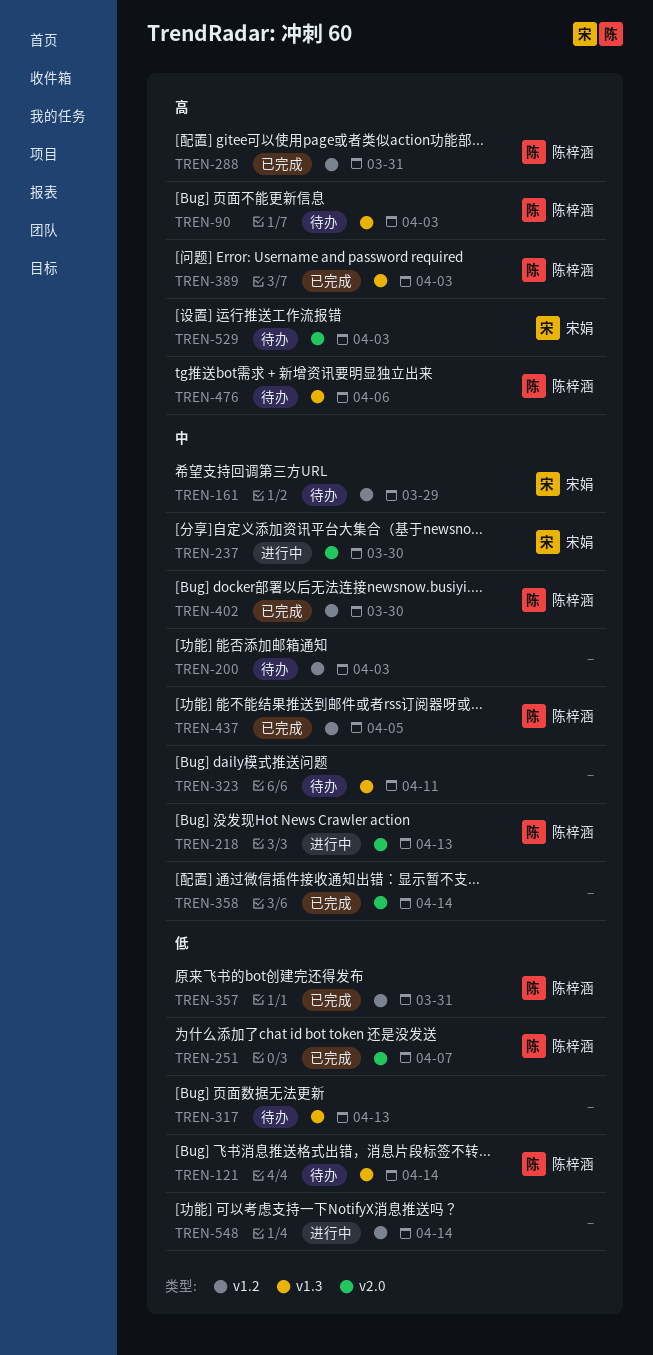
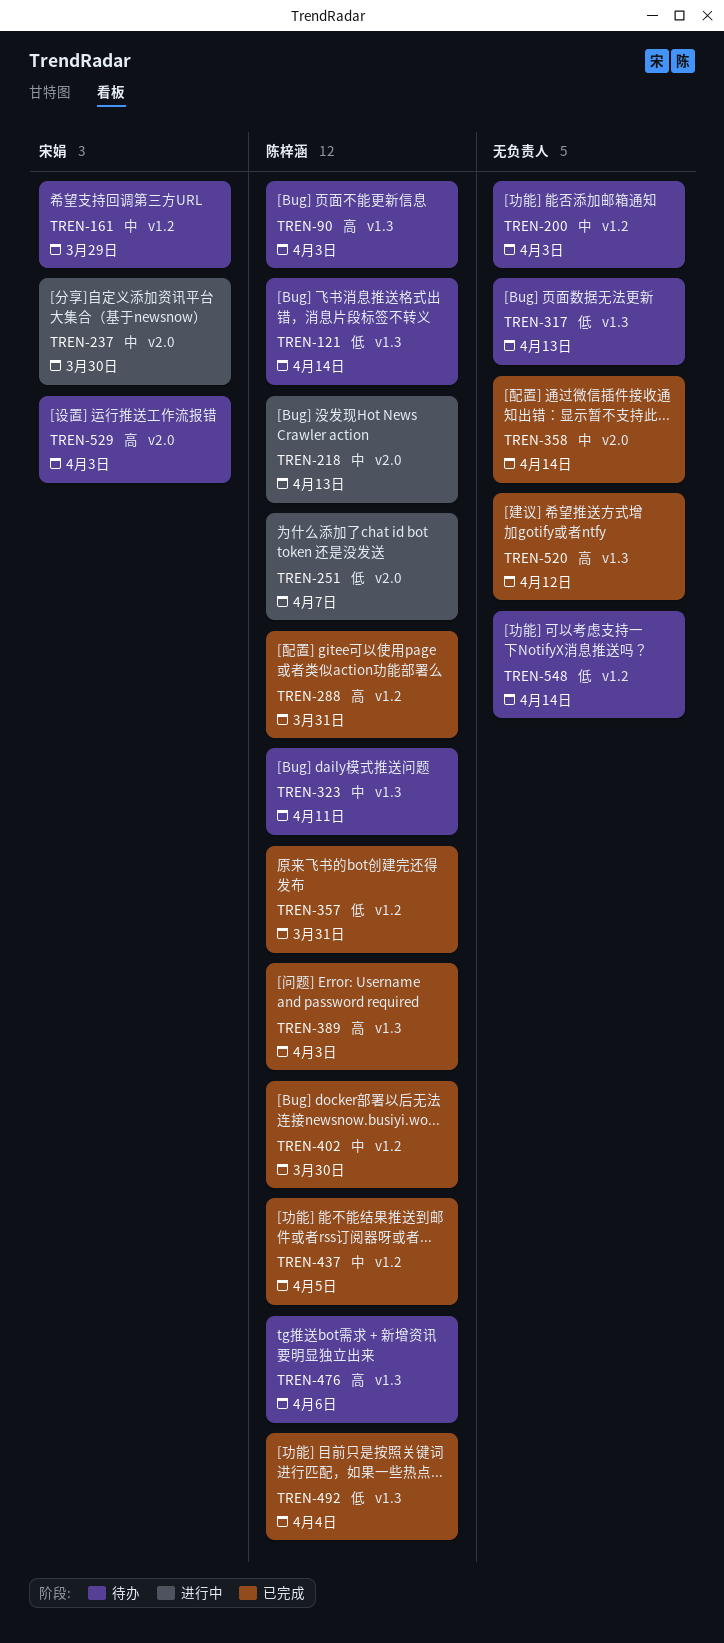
TREN-251, status: 已完成 -> 进行中
TREN-323, owner: none -> 陈梓涵
TREN-492: none -> present
TREN-520: none -> present
TREN-548, status: 进行中 -> 待办

